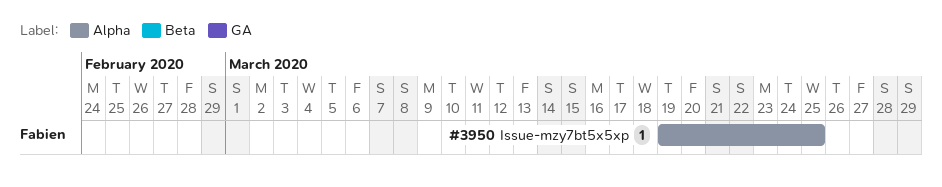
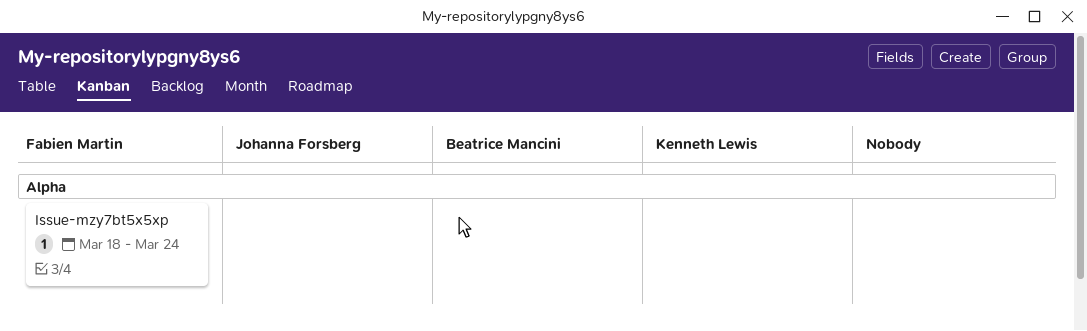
Issue-mzy7bt5x5xp, start: Mar 19 -> Mar 18
Issue-mzy7bt5x5xp, due: Mar 25 -> Mar 24

